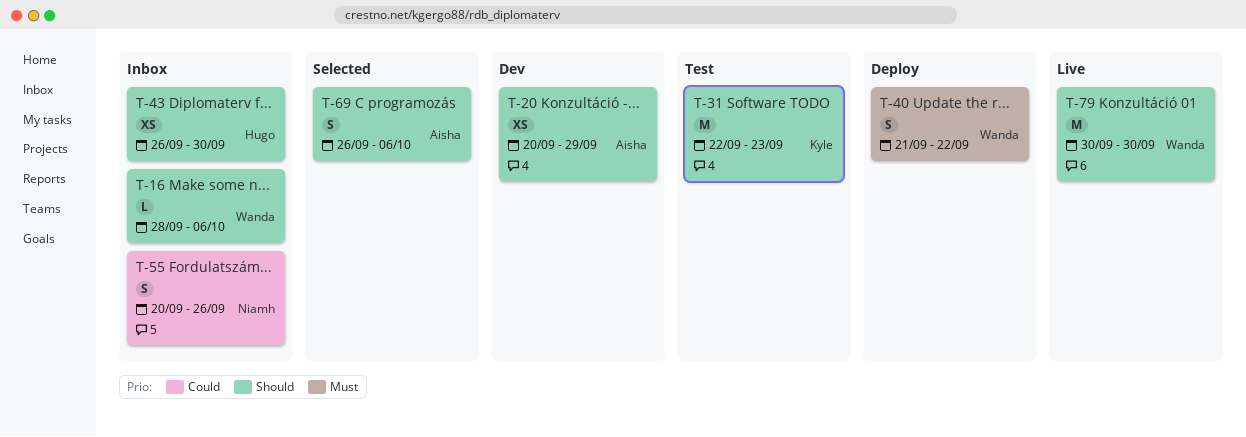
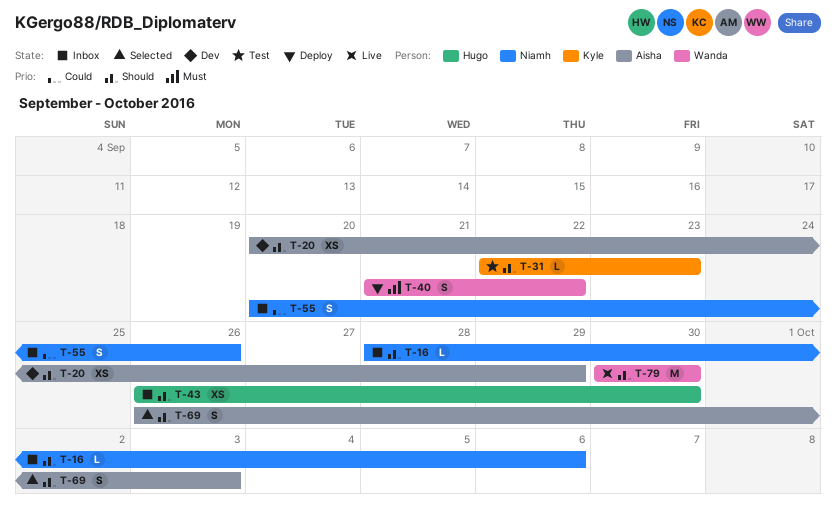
T-16, owner: Wanda -> Niamh
T-31, estimate: M -> L
T-69, due: Oct 6 -> Oct 3

